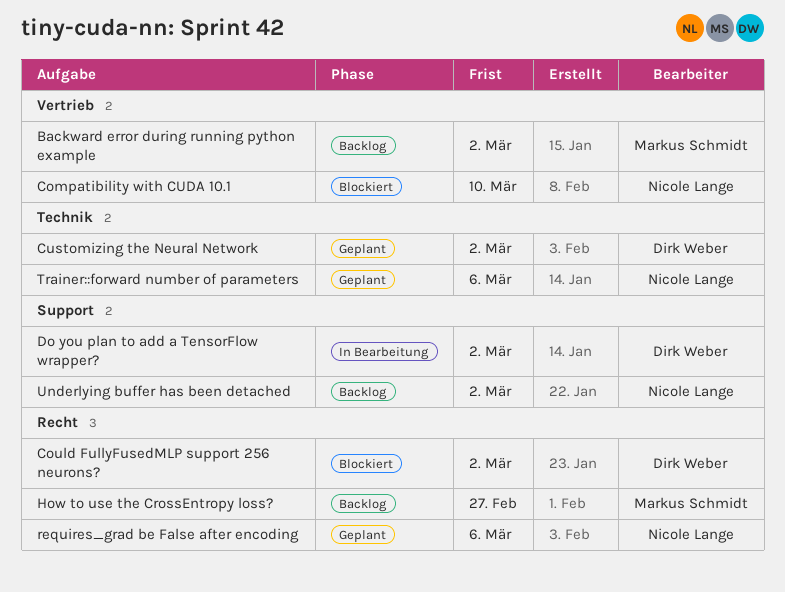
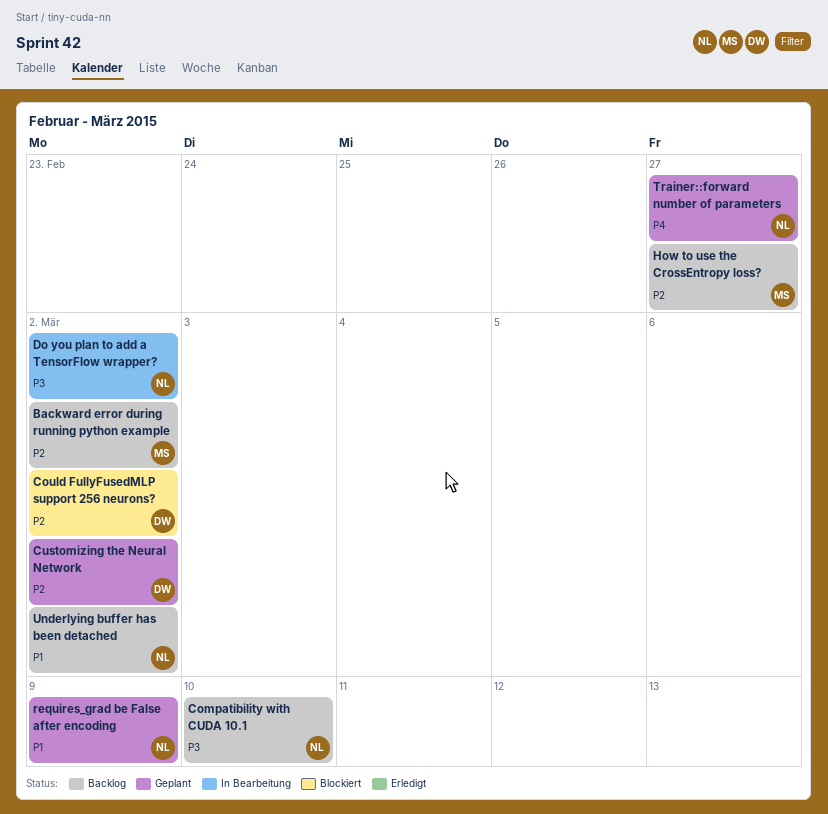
Compatibility with CUDA 10.1, status: Blockiert -> Backlog
Do you plan to add a TensorFlow wrapper?, owner: Dirk Weber -> Nicole Lange
requires_grad be False after encoding, due: Mar 6 -> Mar 9
Trainer::forward number of parameters, due: Mar 6 -> Feb 27

